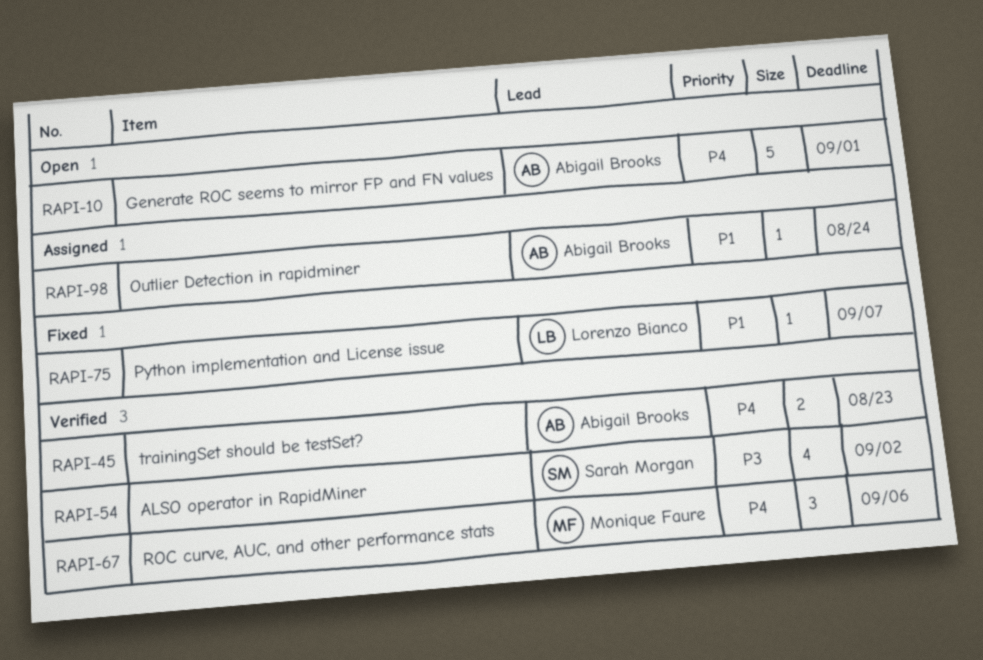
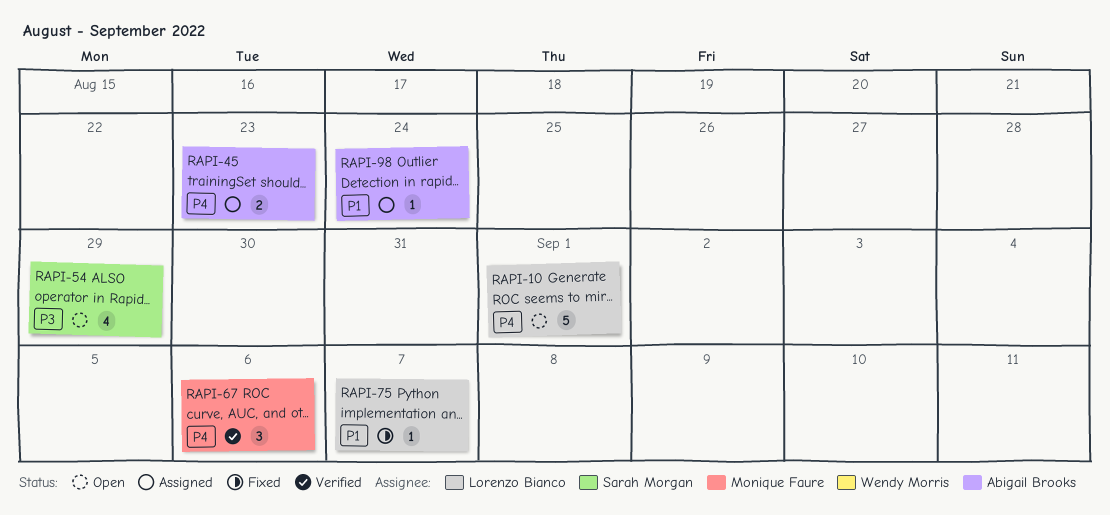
RAPI-10, owner: Abigail Brooks -> Lorenzo Bianco
RAPI-45, status: Verified -> Assigned
RAPI-54, status: Verified -> Open
RAPI-54, due: Sep 2 -> Aug 29

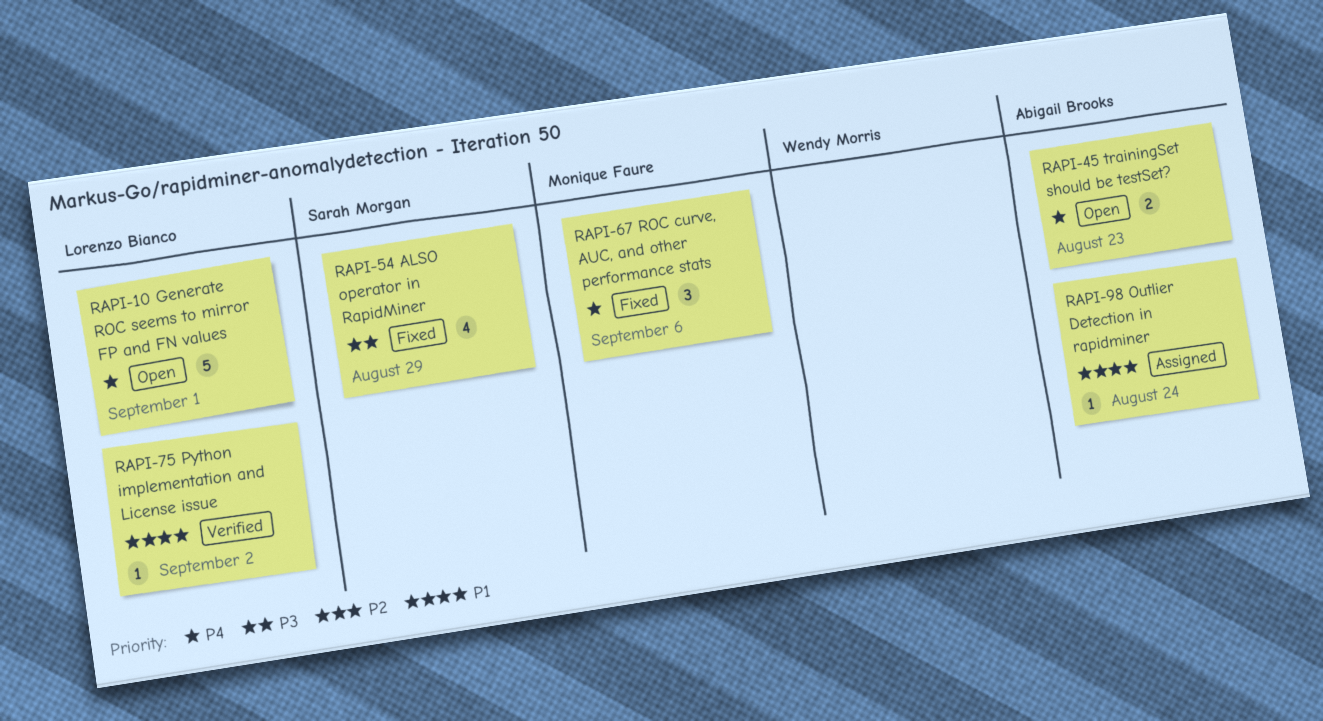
RAPI-45, status: Assigned -> Open
RAPI-54, status: Open -> Fixed
RAPI-67, status: Verified -> Fixed
RAPI-75, status: Fixed -> Verified
RAPI-75, due: Sep 7 -> Sep 2

